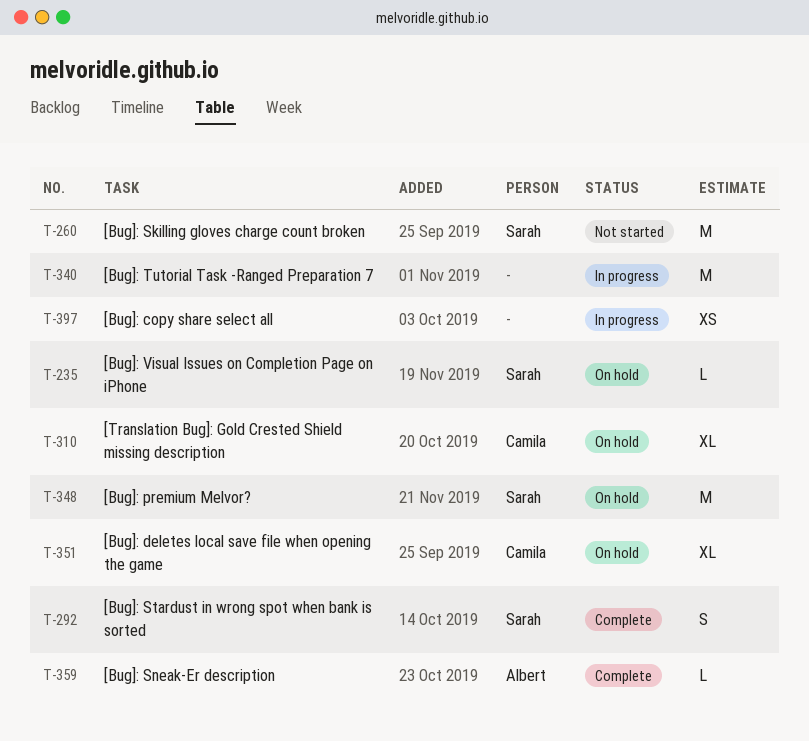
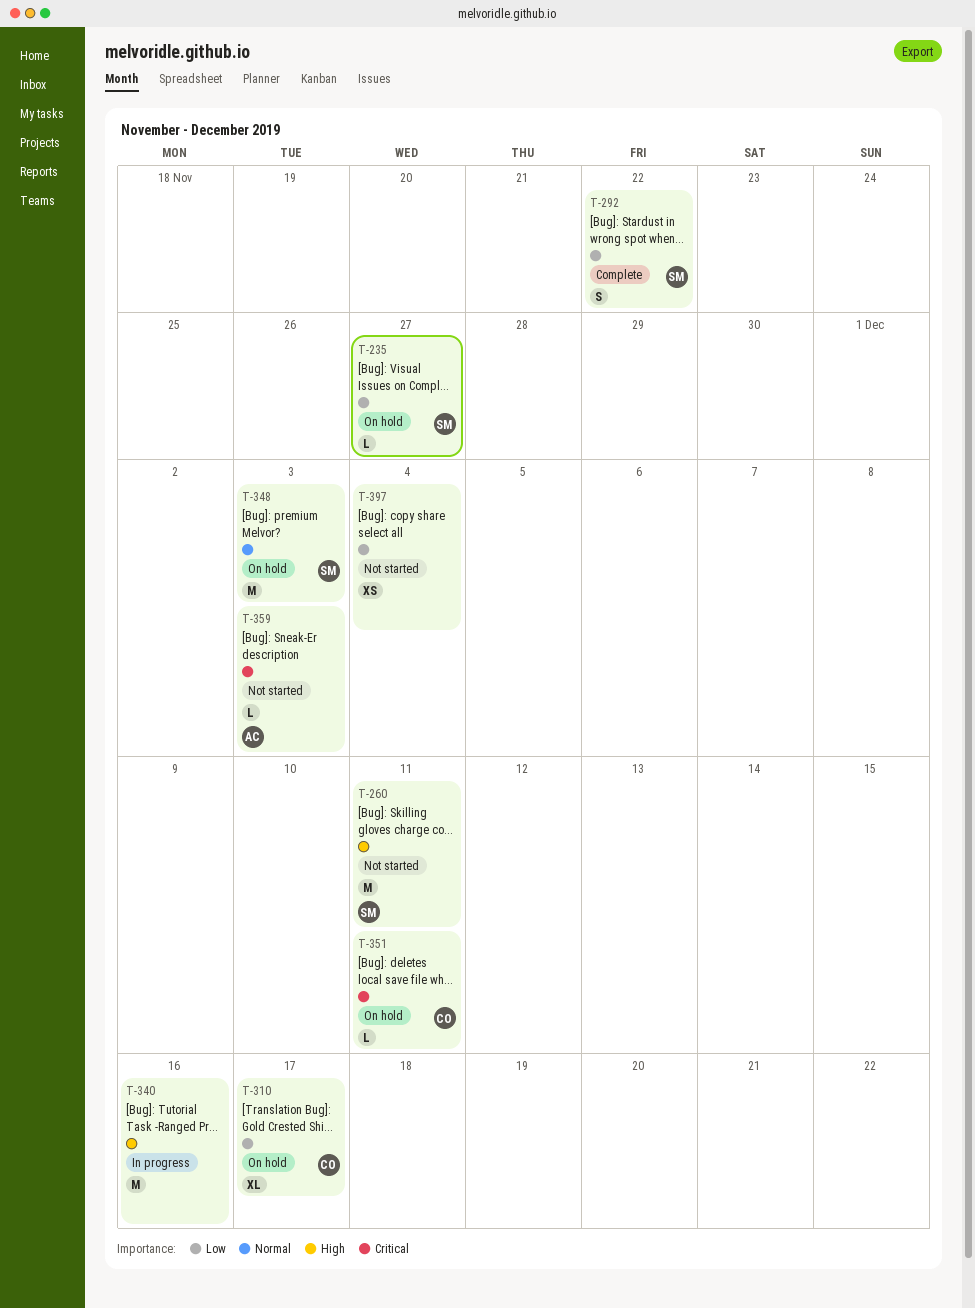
T-351, estimate: XL -> L
T-359, status: Complete -> Not started
T-397, status: In progress -> Not started

